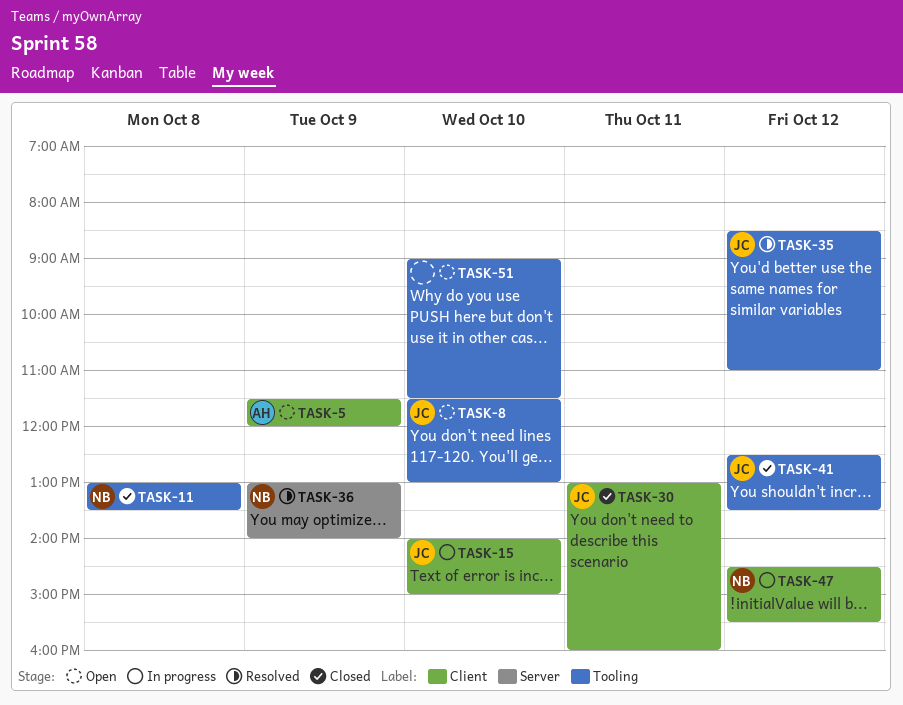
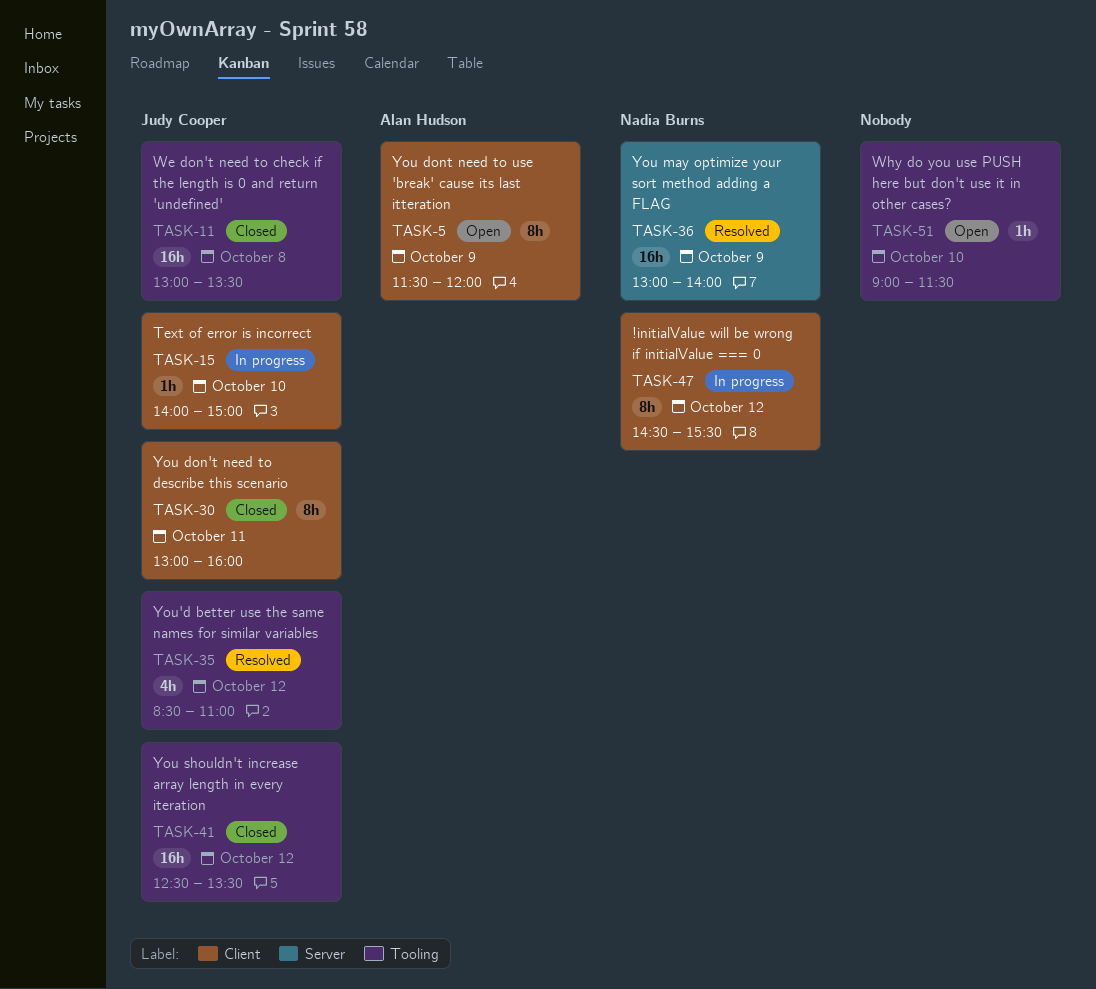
TASK-8: present -> none
TASK-11, owner: Nadia Burns -> Judy Cooper

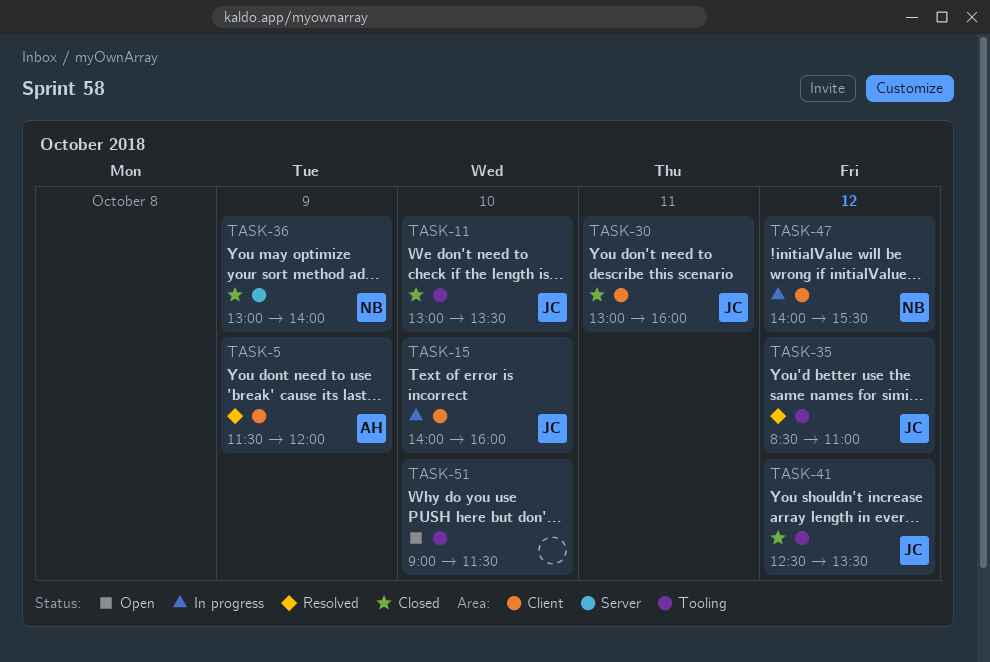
TASK-5, status: Open -> Resolved
TASK-11, day: Oct 8 -> Oct 10
TASK-15, ends: 15:00 -> 16:00
TASK-36, status: Resolved -> Closed
TASK-47, begins: 14:30 -> 14:00

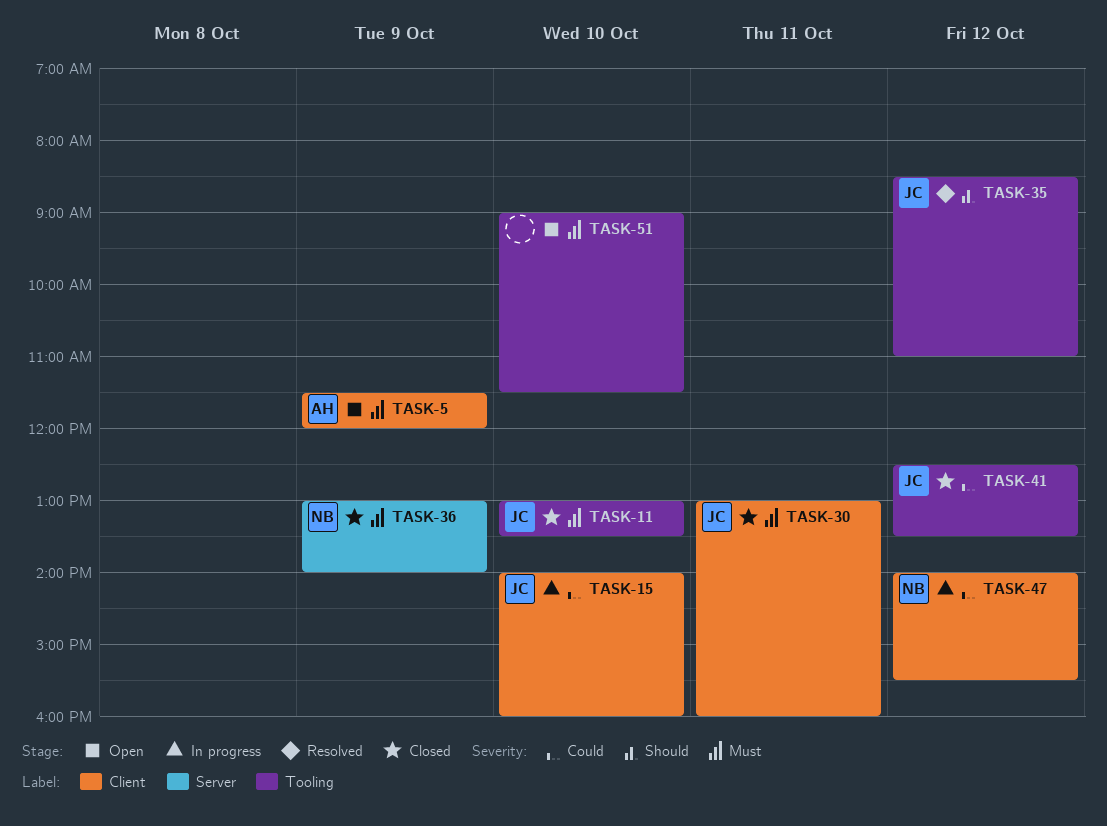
TASK-5, status: Resolved -> Open

